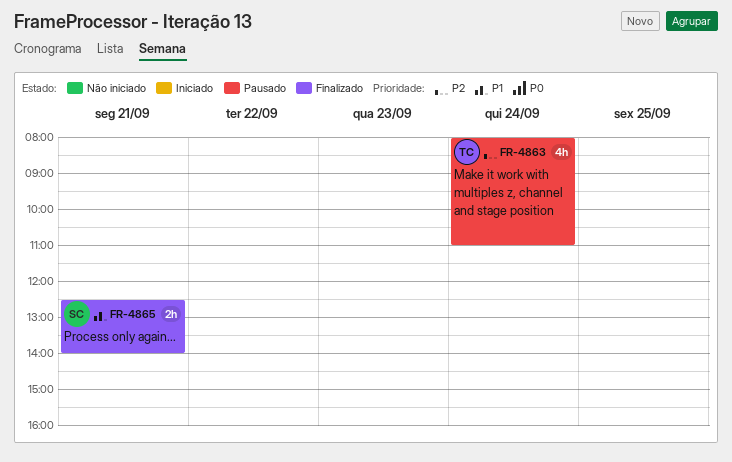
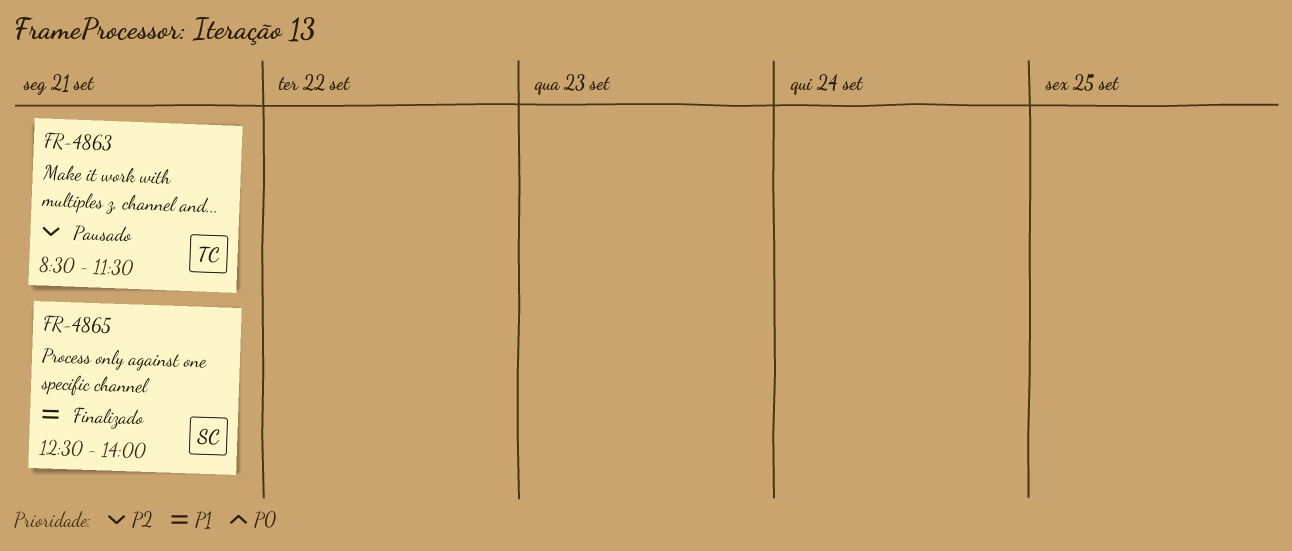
FR-4863, day: Sep 24 -> Sep 21
FR-4863, begins: 08:00 -> 08:30
FR-4863, ends: 11:00 -> 11:30

